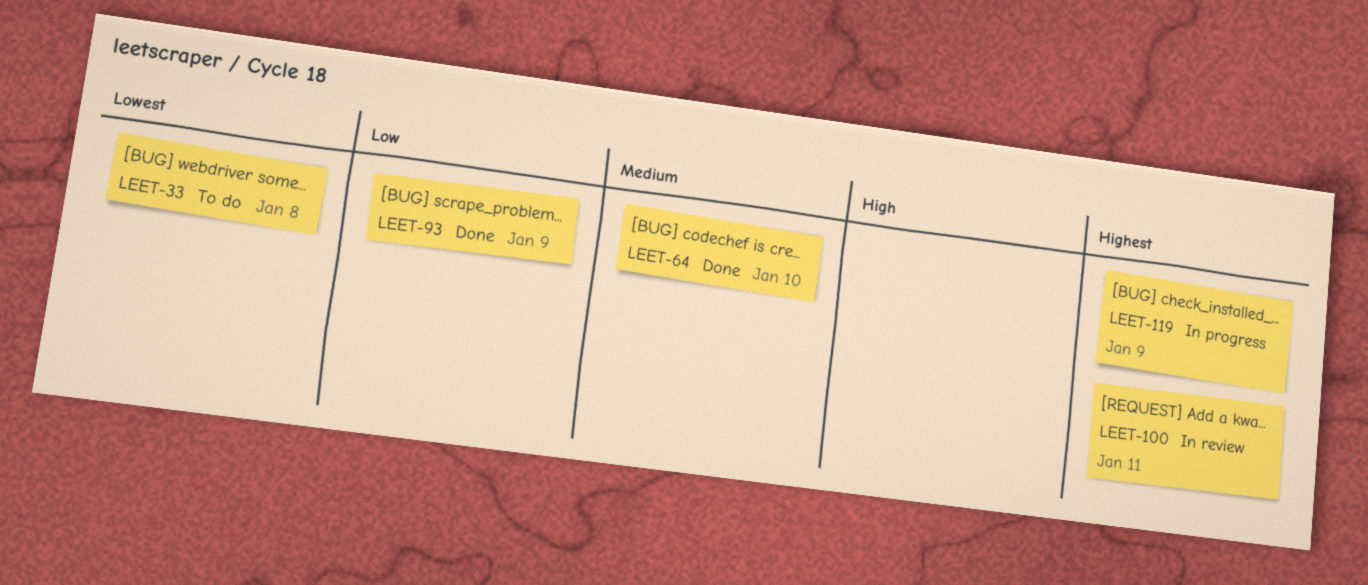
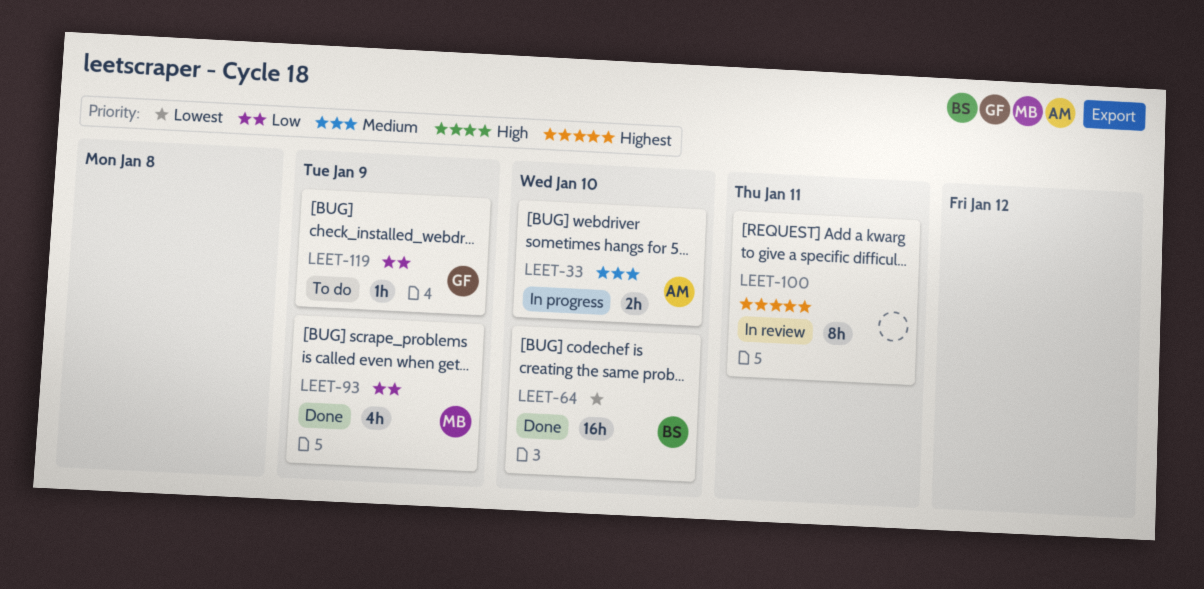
LEET-33, status: To do -> In progress
LEET-33, priority: Lowest -> Medium
LEET-33, due: Jan 8 -> Jan 10
LEET-64, priority: Medium -> Lowest
LEET-119, status: In progress -> To do
LEET-119, priority: Highest -> Low

